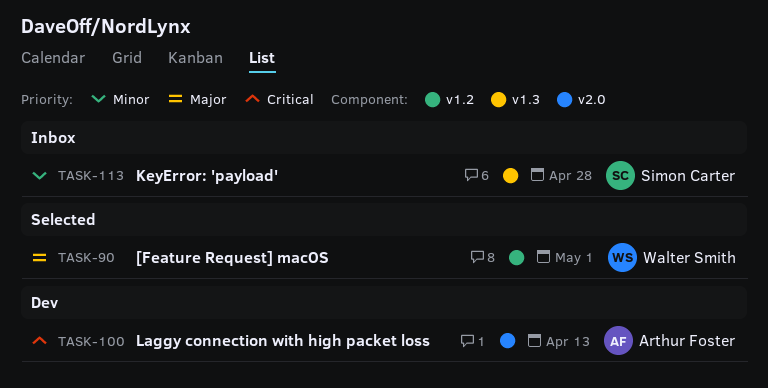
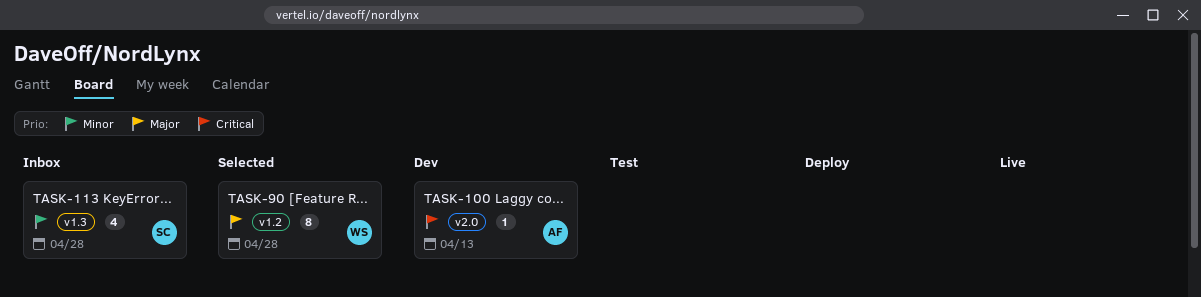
TASK-90, due: May 1 -> Apr 28

